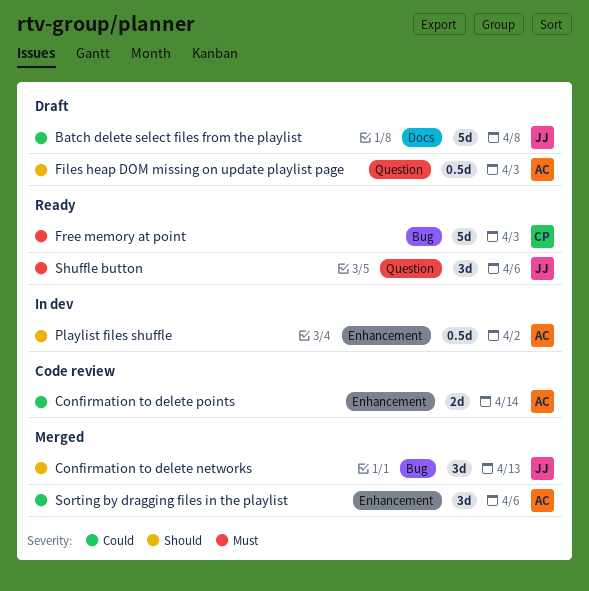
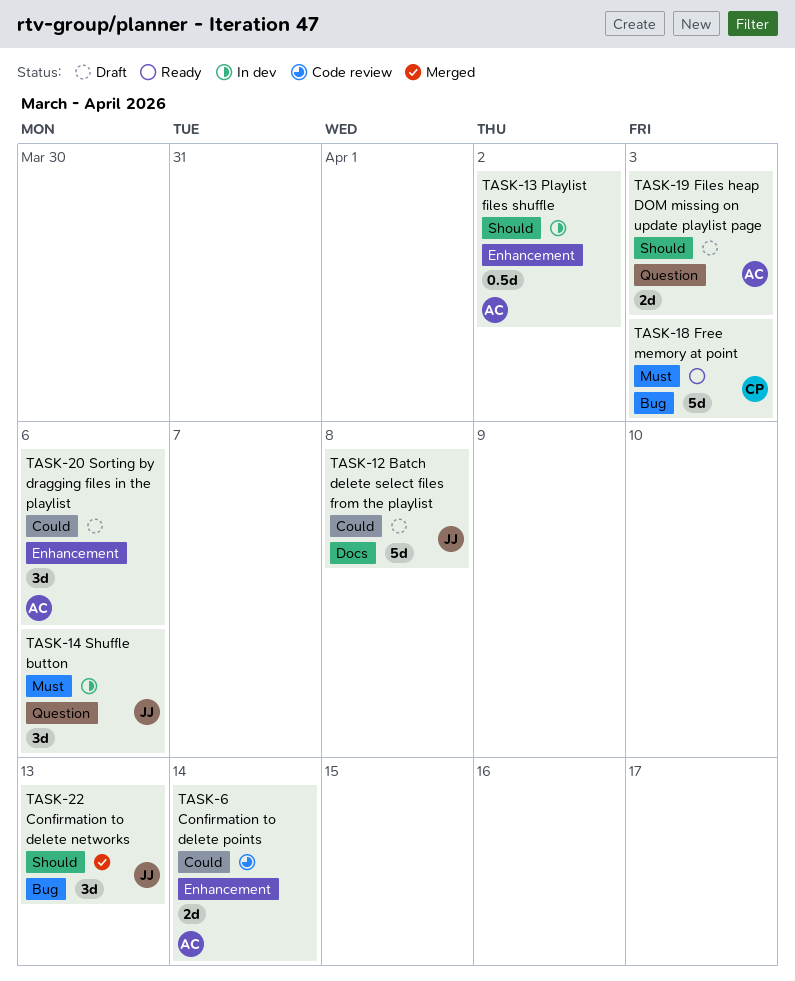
Files heap DOM missing on update playlist page, estimate: 0.5d -> 2d
Shuffle button, status: Ready -> In dev
Sorting by dragging files in the playlist, status: Merged -> Draft

